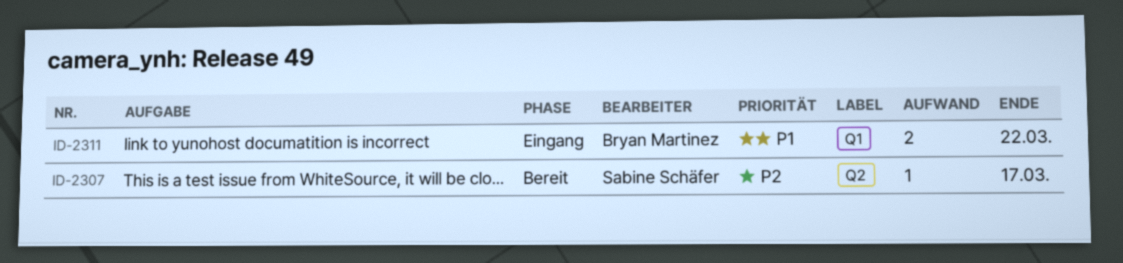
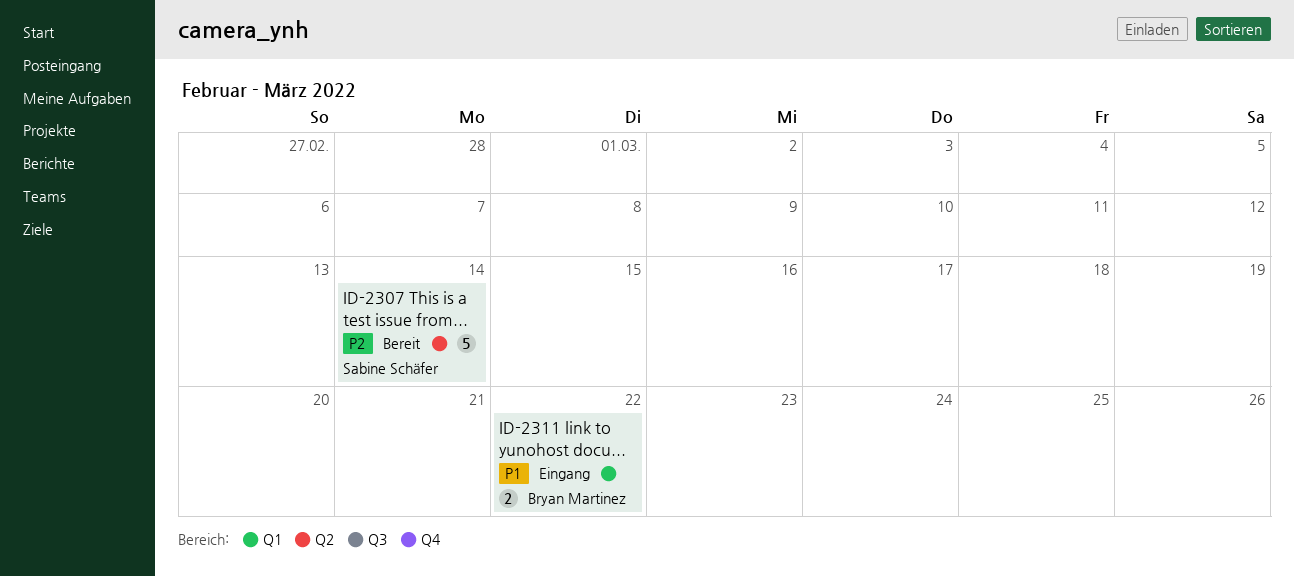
ID-2307, estimate: 1 -> 5
ID-2307, due: Mar 17 -> Mar 14

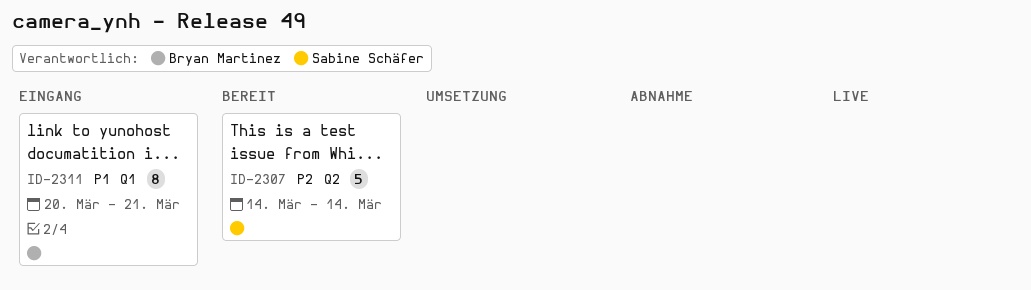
ID-2311, estimate: 2 -> 8
ID-2311, due: Mar 22 -> Mar 21

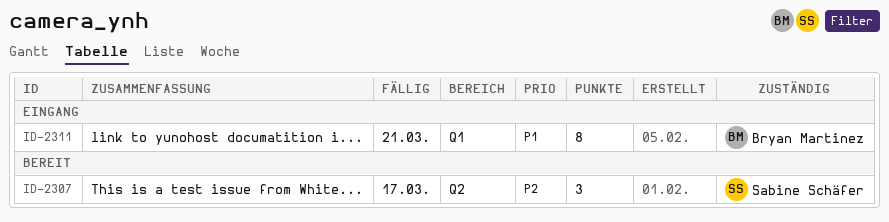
ID-2307, estimate: 5 -> 3
ID-2307, due: Mar 14 -> Mar 17

